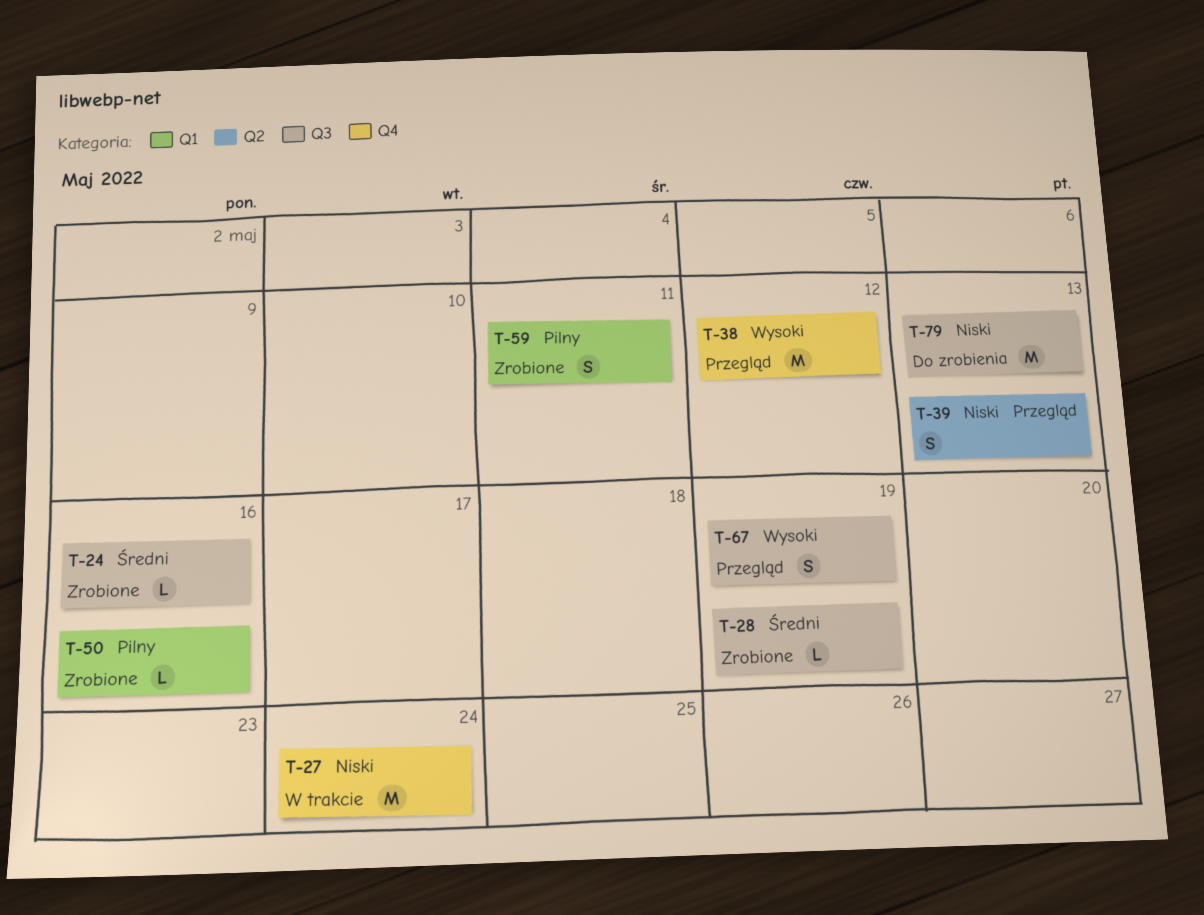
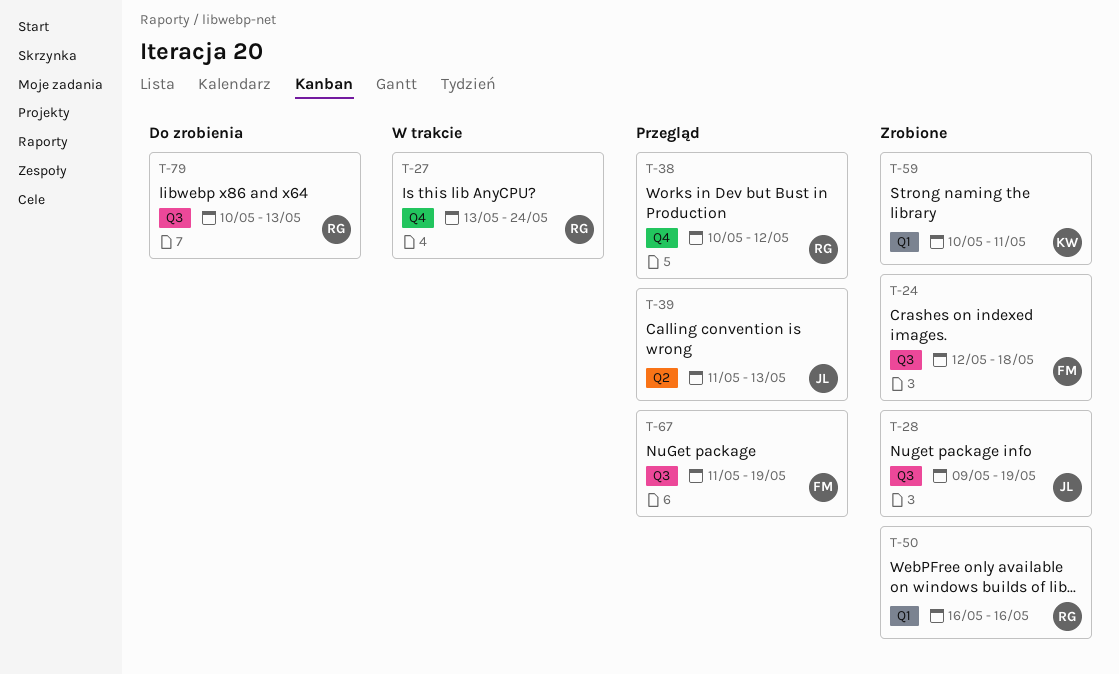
T-24, due: May 16 -> May 18

